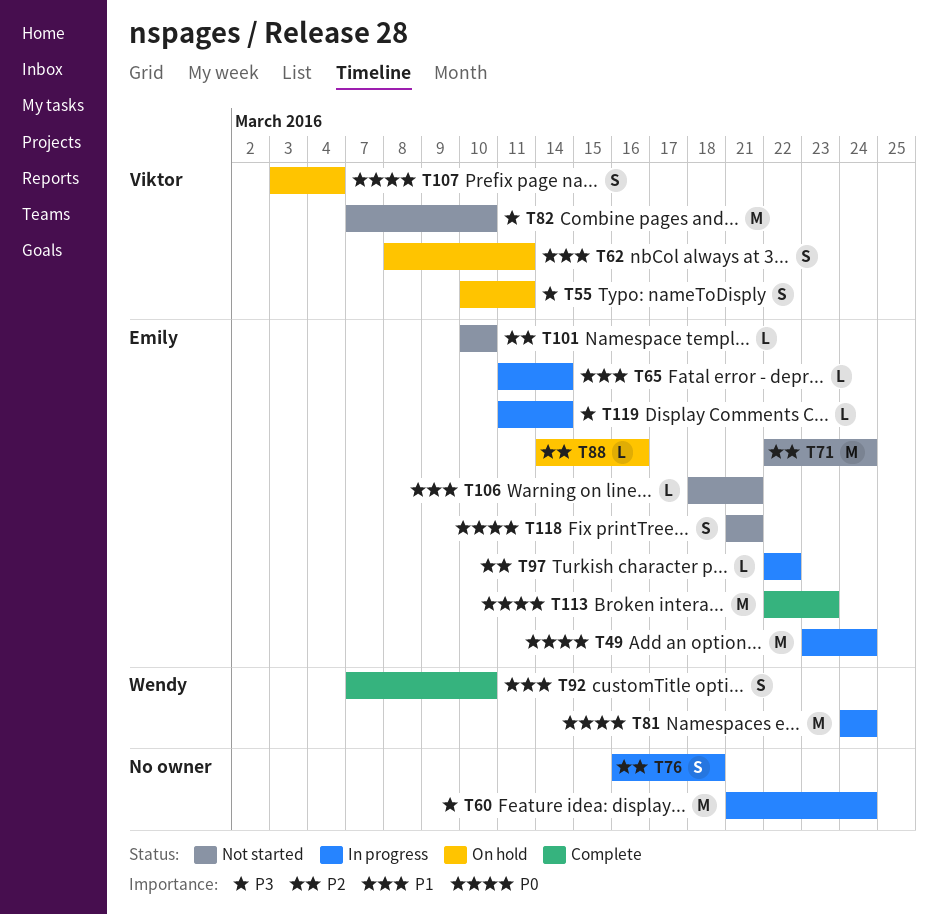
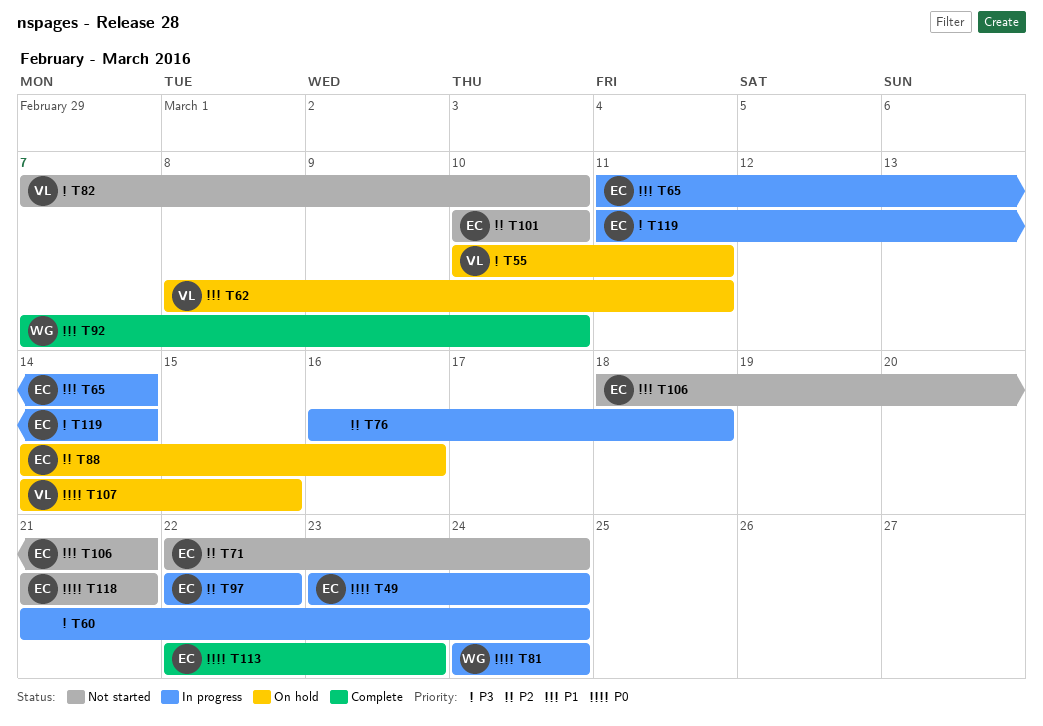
T107, start: Mar 3 -> Mar 14
T107, due: Mar 4 -> Mar 15

